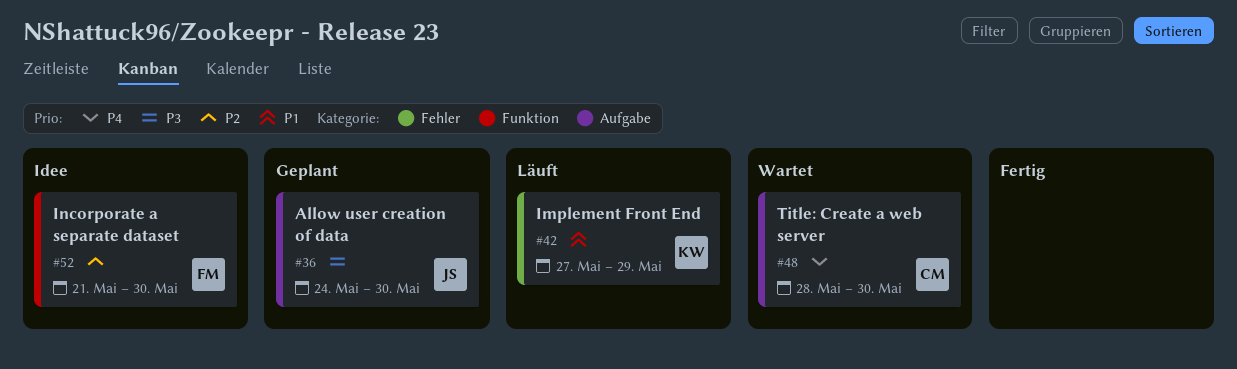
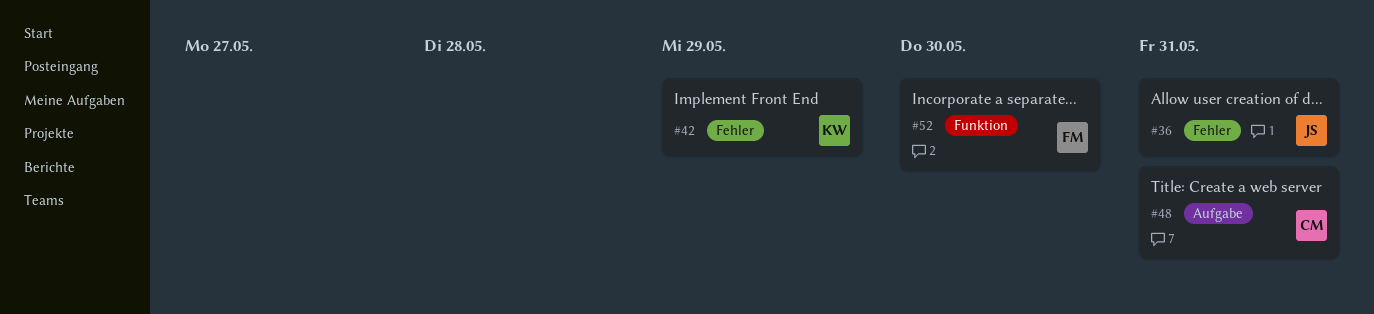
#36, label: Aufgabe -> Fehler
#36, due: May 30 -> May 31
#48, due: May 30 -> May 31

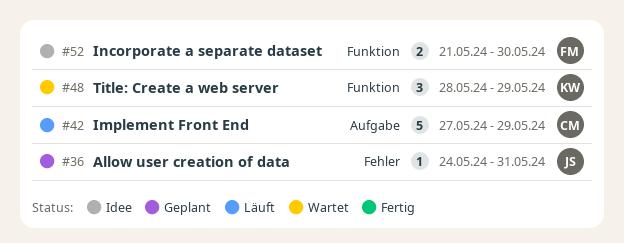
#42, owner: KW -> CM
#42, label: Fehler -> Aufgabe
#48, owner: CM -> KW
#48, label: Aufgabe -> Funktion
#48, due: May 31 -> May 29

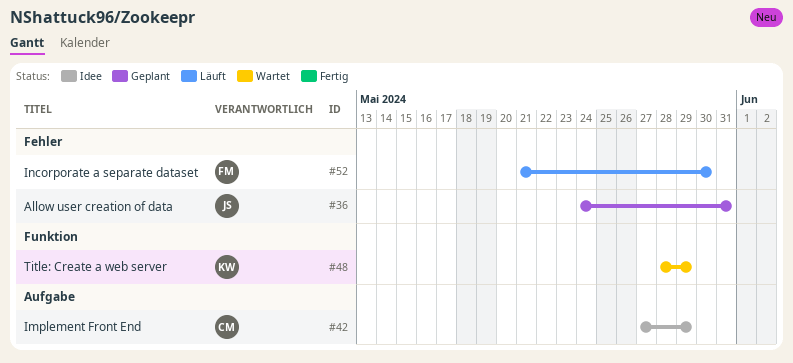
#42, status: Läuft -> Idee
#52, status: Idee -> Läuft
#52, label: Funktion -> Fehler

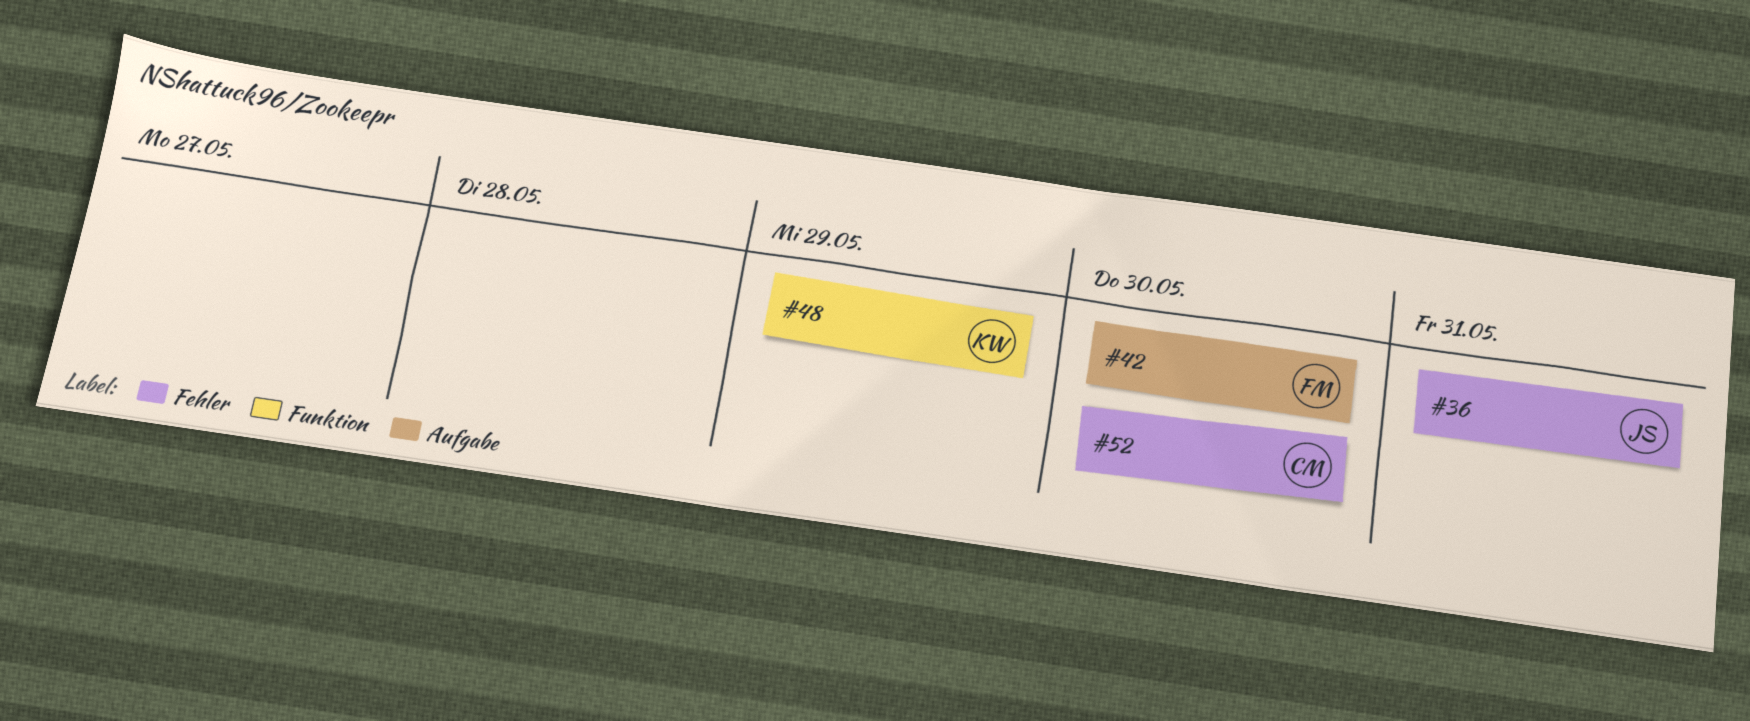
#42, owner: CM -> FM
#42, due: May 29 -> May 30
#52, owner: FM -> CM

